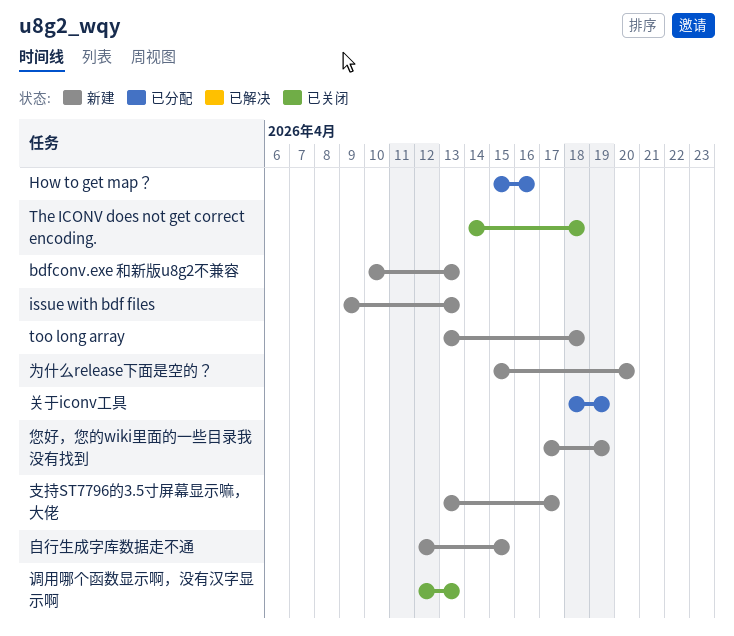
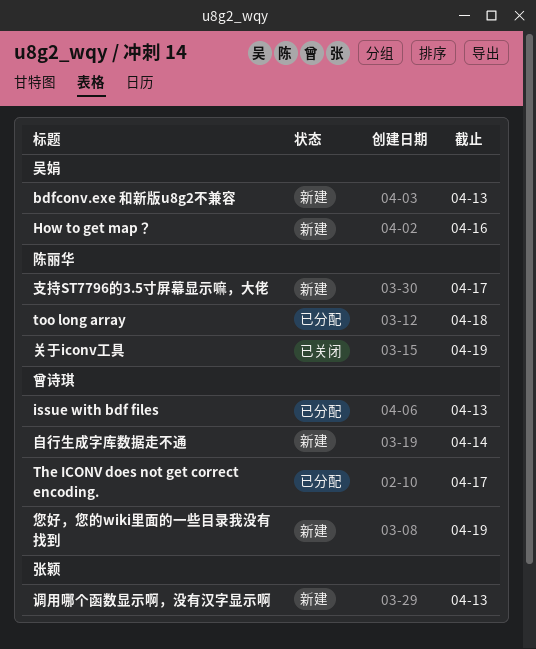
How to get map？, status: 已分配 -> 新建
issue with bdf files, status: 新建 -> 已分配
The ICONV does not get correct encoding., status: 已关闭 -> 已分配
The ICONV does not get correct encoding., due: Apr 18 -> Apr 17
too long array, status: 新建 -> 已分配
为什么release下面是空的？: present -> none
关于iconv工具, status: 已分配 -> 已关闭
自行生成字库数据走不通, due: Apr 15 -> Apr 14
调用哪个函数显示啊，没有汉字显示啊, status: 已关闭 -> 新建

